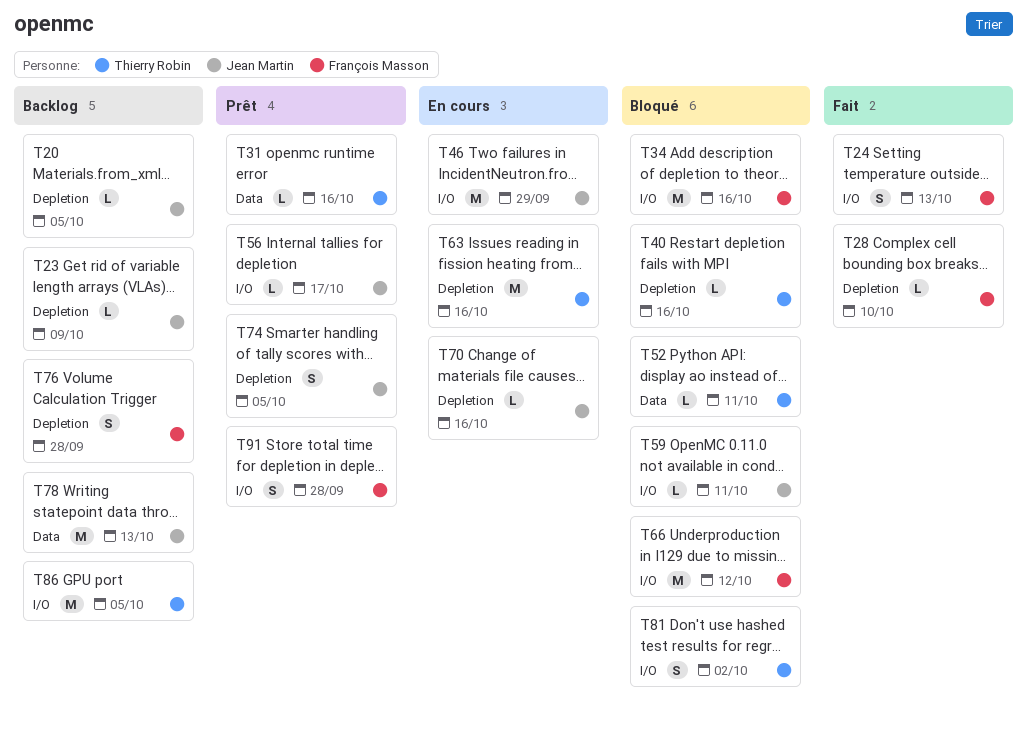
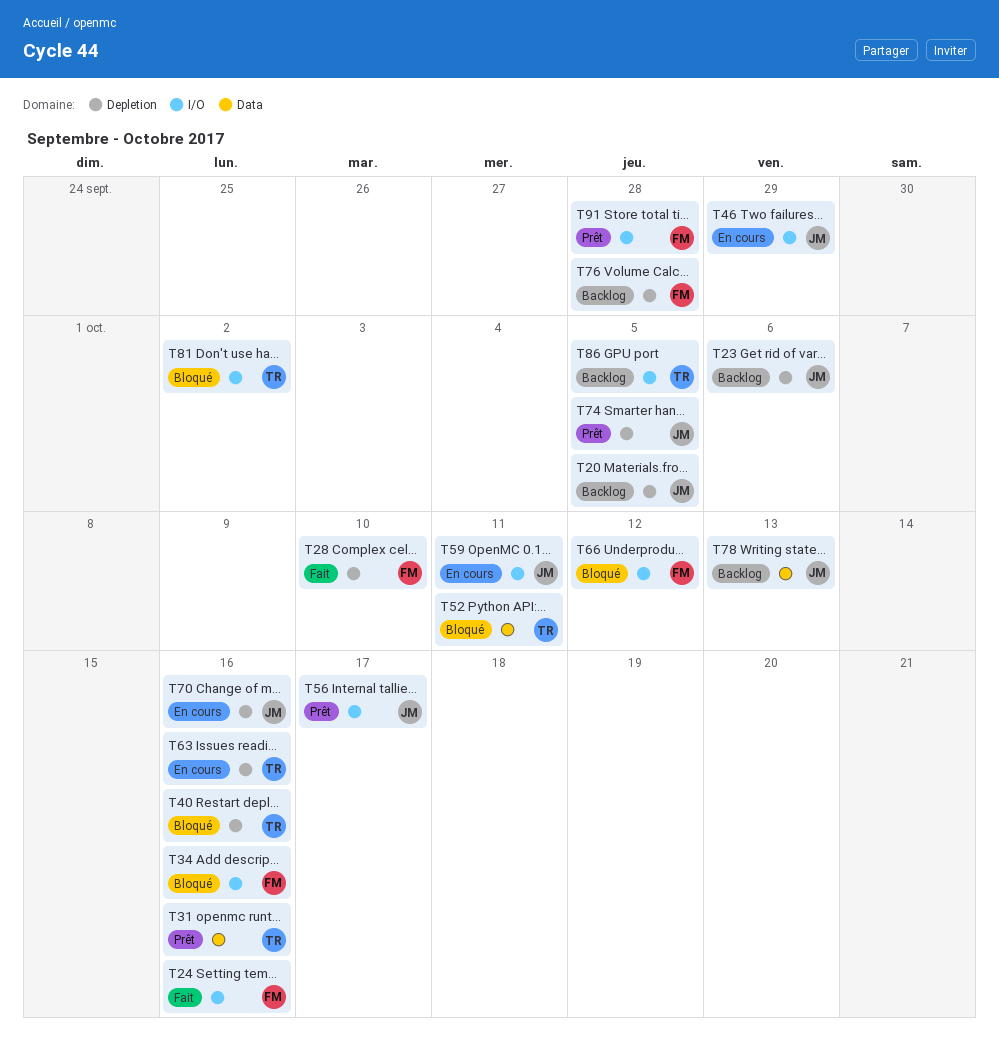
T23, due: Oct 9 -> Oct 6
T24, due: Oct 13 -> Oct 16
T59, status: Bloqué -> En cours

